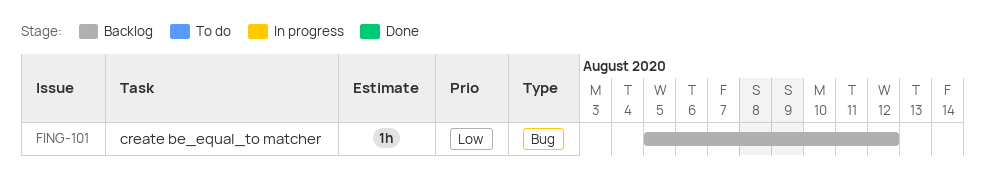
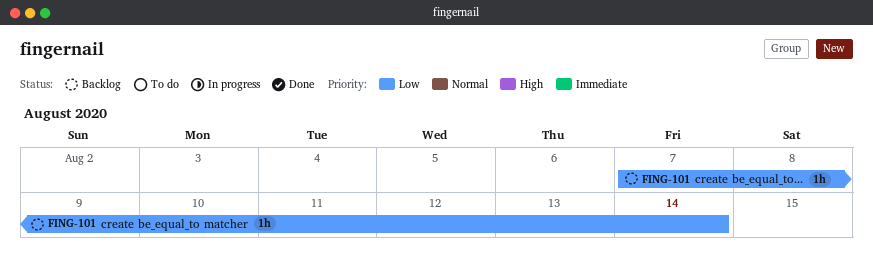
FING-101, start: Aug 5 -> Aug 7
FING-101, due: Aug 12 -> Aug 14

